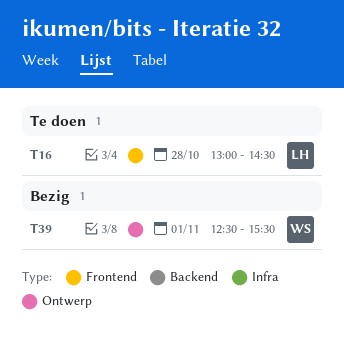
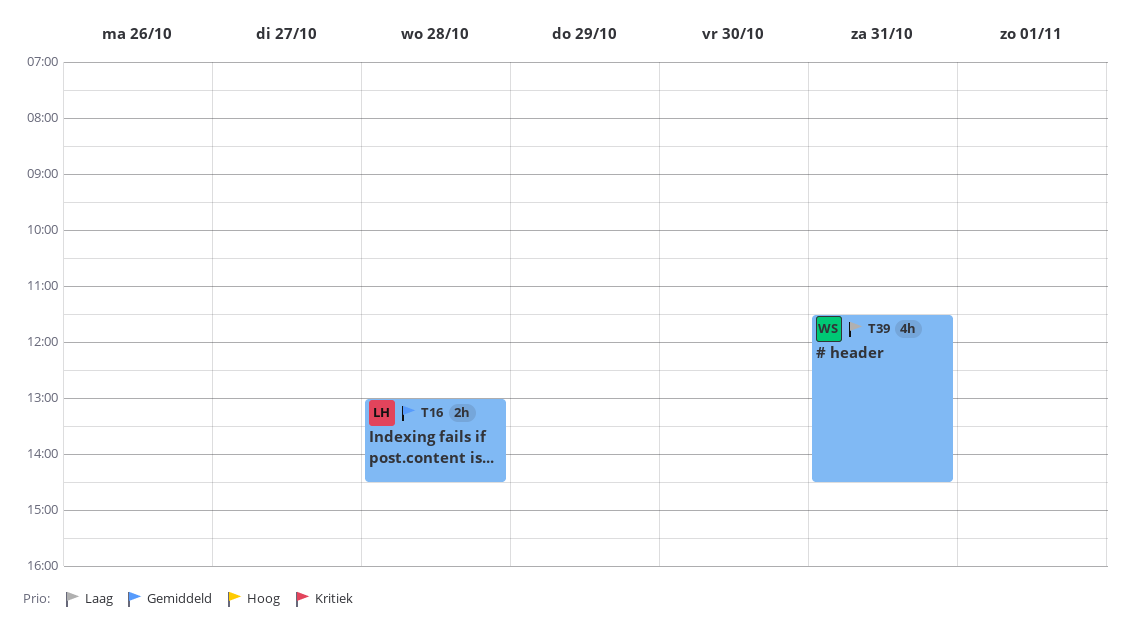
T39, day: Nov 1 -> Oct 31
T39, begins: 12:30 -> 11:30
T39, ends: 15:30 -> 14:30

